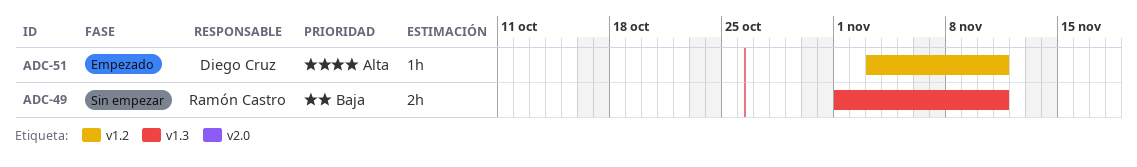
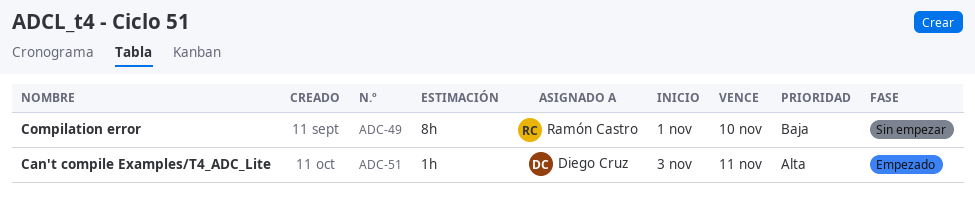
ADC-49, estimate: 2h -> 8h
ADC-49, due: Nov 11 -> Nov 10

